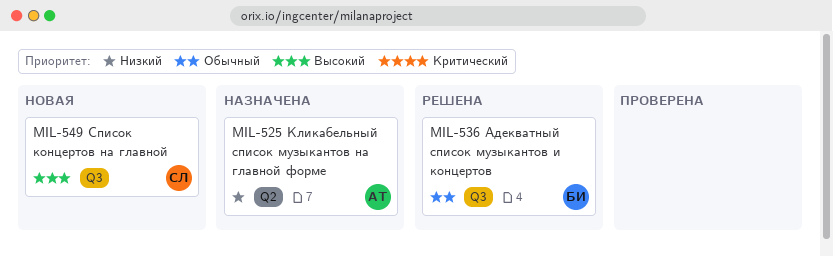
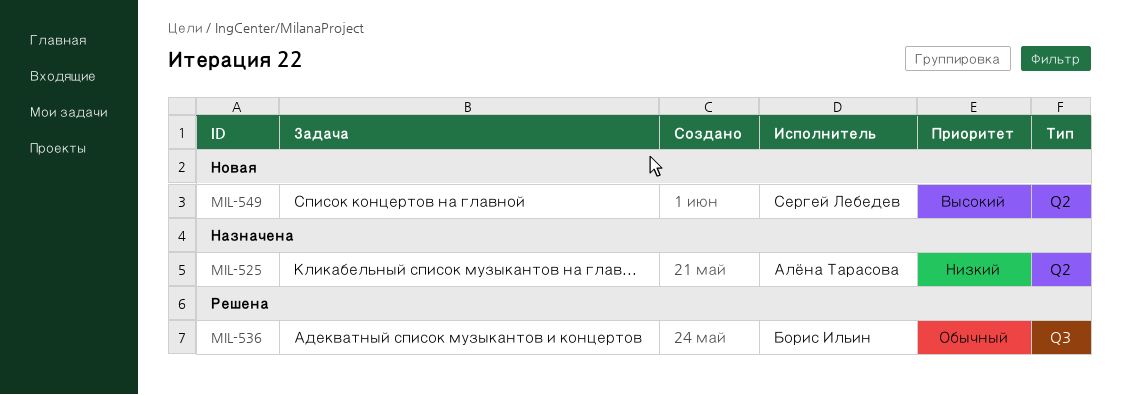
MIL-549, label: Q3 -> Q2

